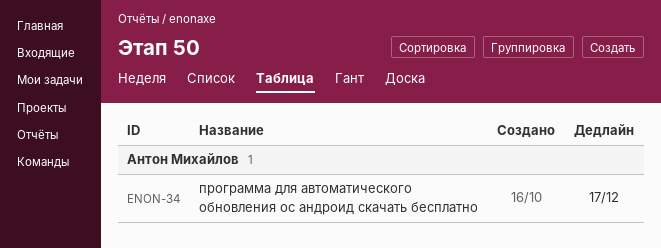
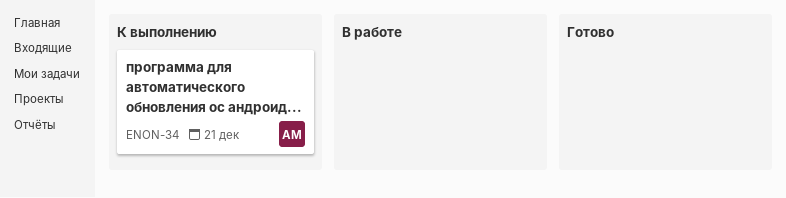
ENON-34, due: Dec 17 -> Dec 21

